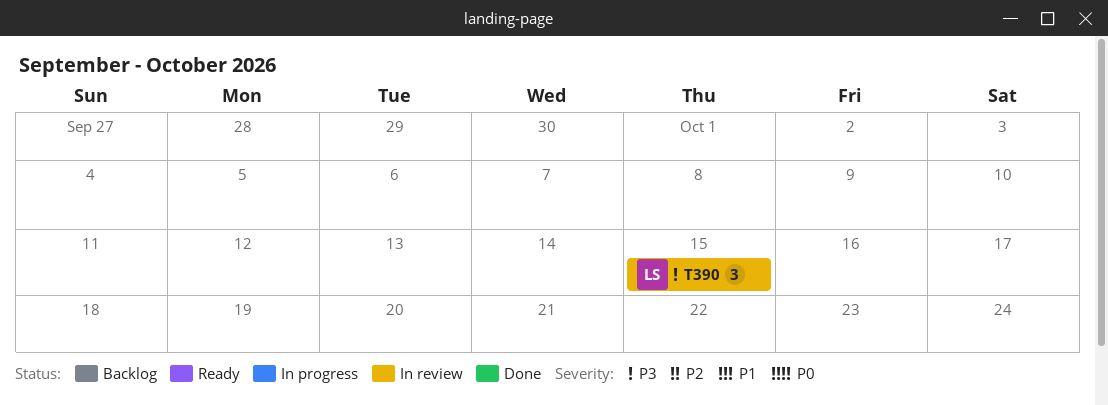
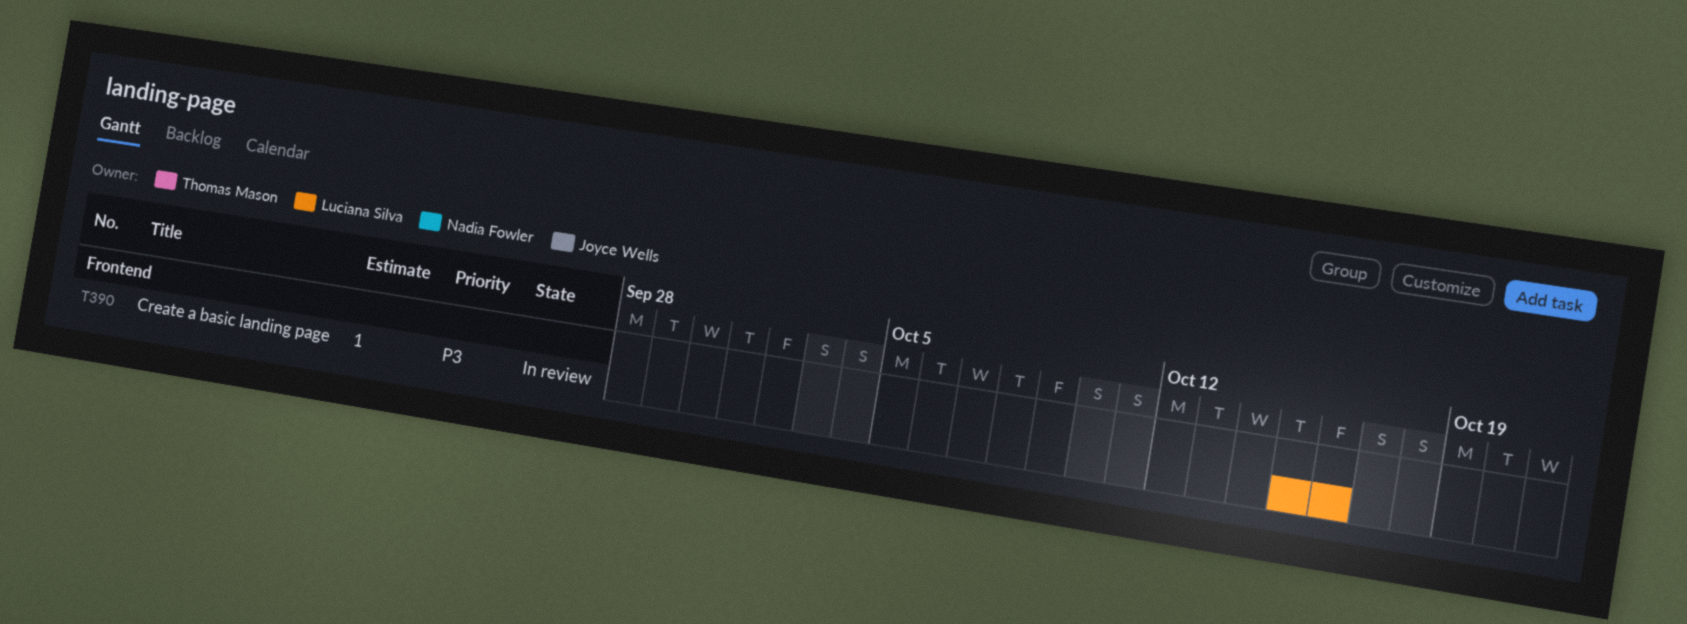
T390, estimate: 3 -> 1
T390, due: Oct 15 -> Oct 16

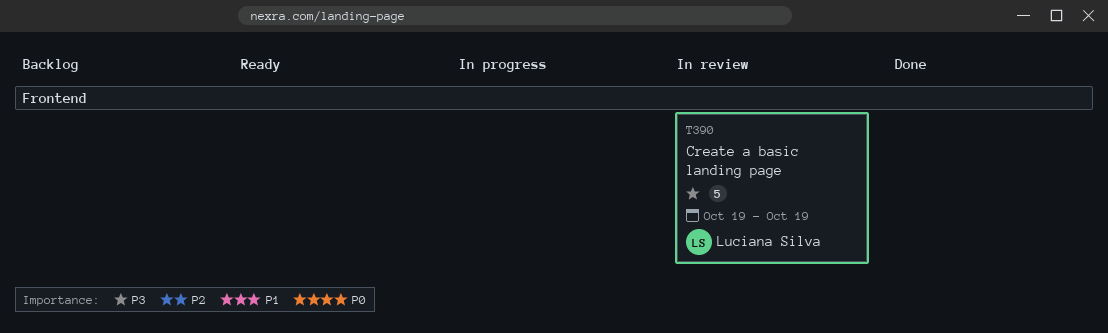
T390, estimate: 1 -> 5
T390, start: Oct 15 -> Oct 19
T390, due: Oct 16 -> Oct 19

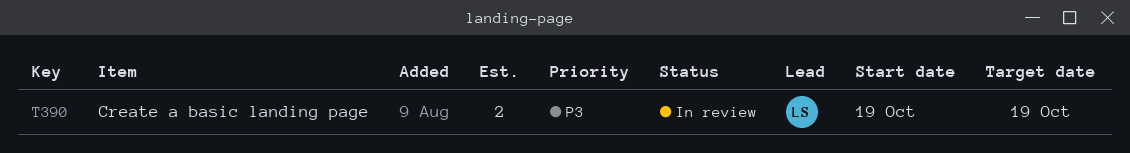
T390, estimate: 5 -> 2

